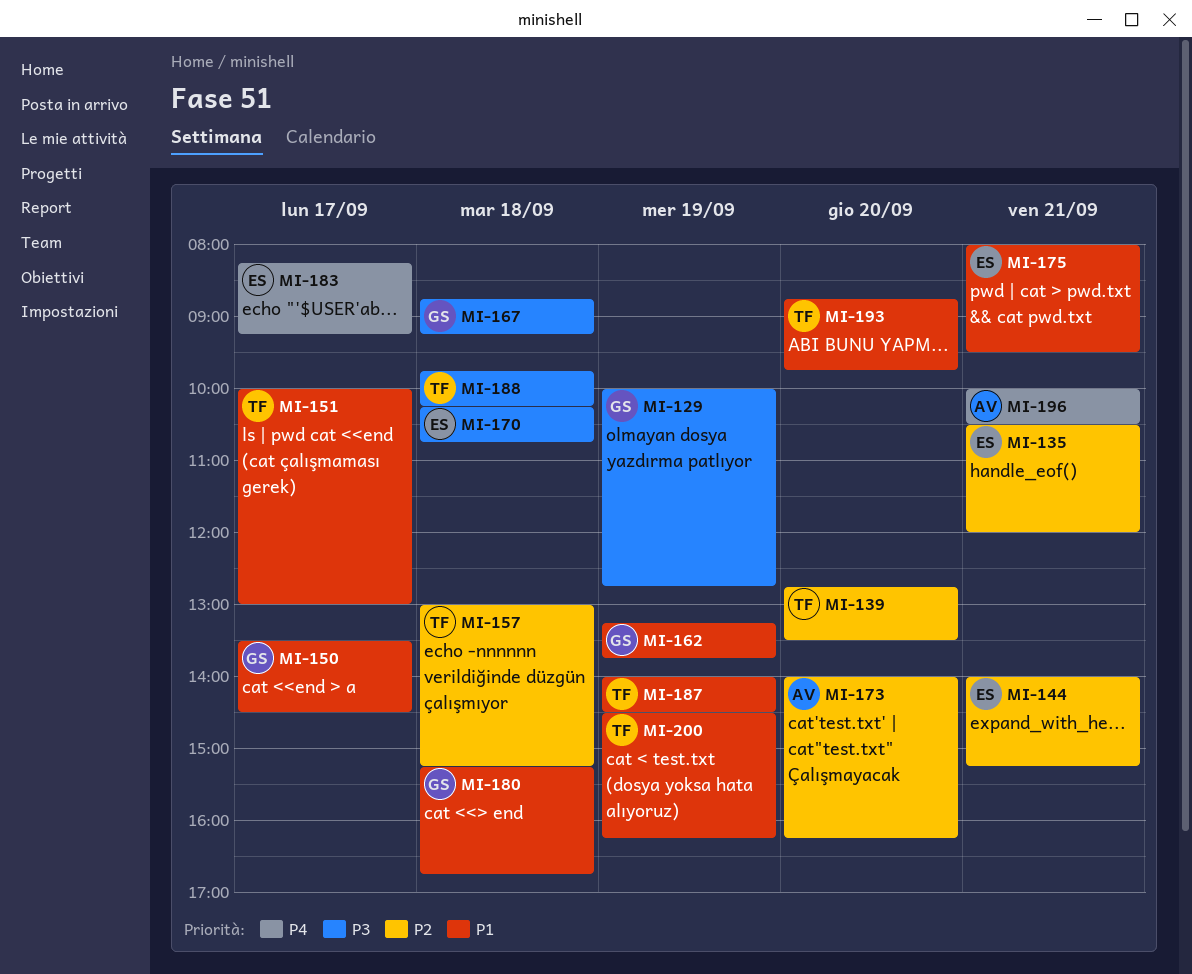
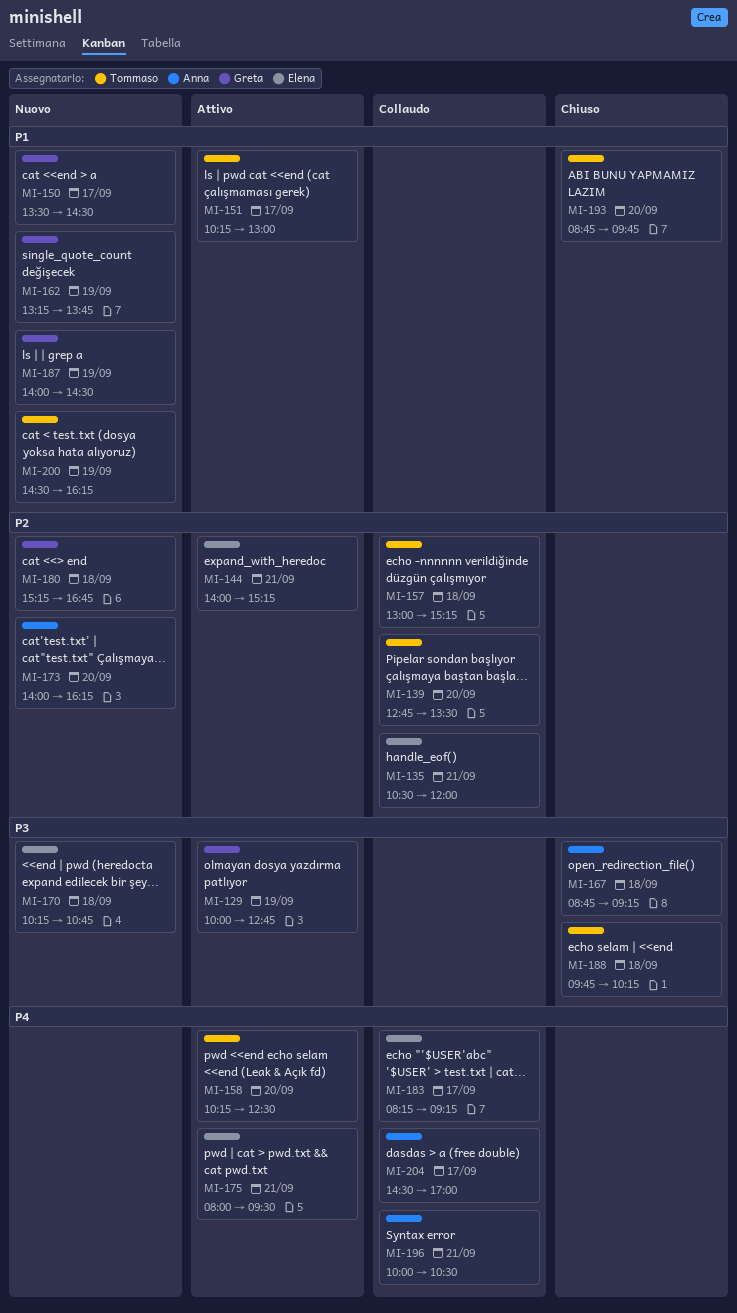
MI-151, begins: 10:00 -> 10:15
MI-158: none -> present
MI-167, owner: Greta -> Anna
MI-175, priority: P1 -> P4
MI-180, priority: P1 -> P2
MI-187, owner: Tommaso -> Greta
MI-204: none -> present

